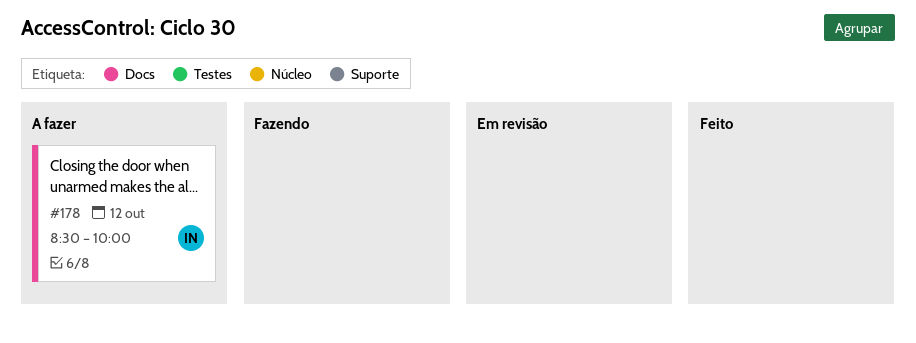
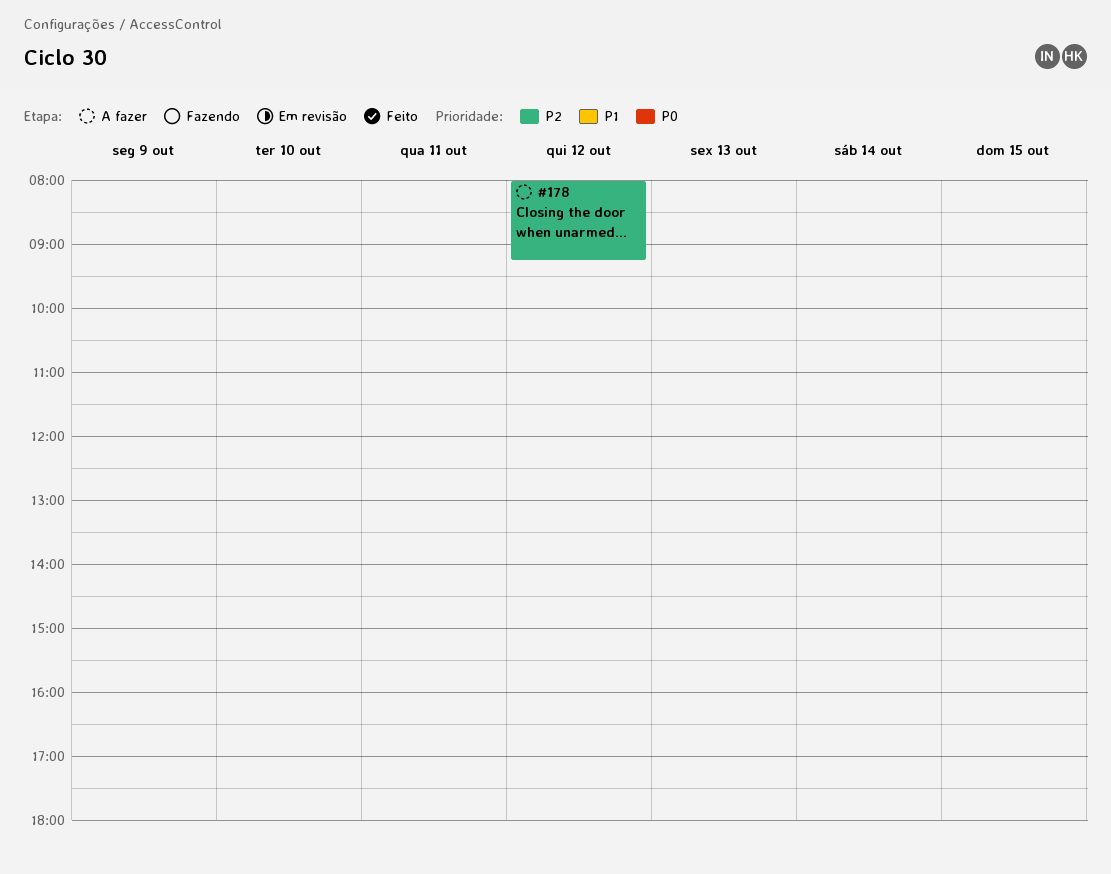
#178, begins: 08:30 -> 08:00
#178, ends: 10:00 -> 09:15

